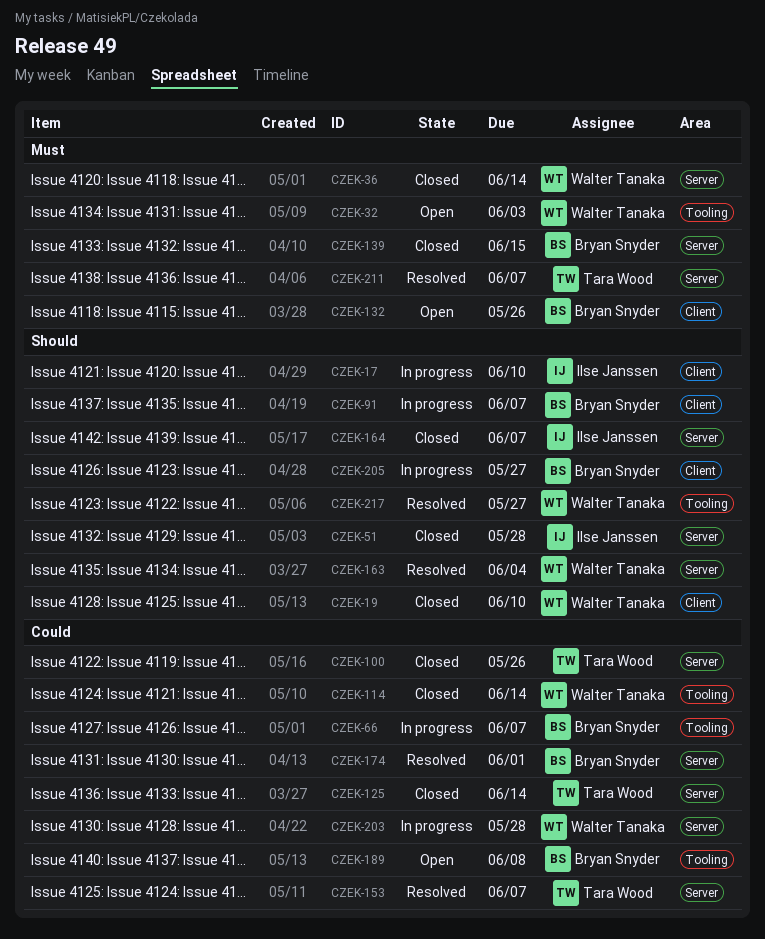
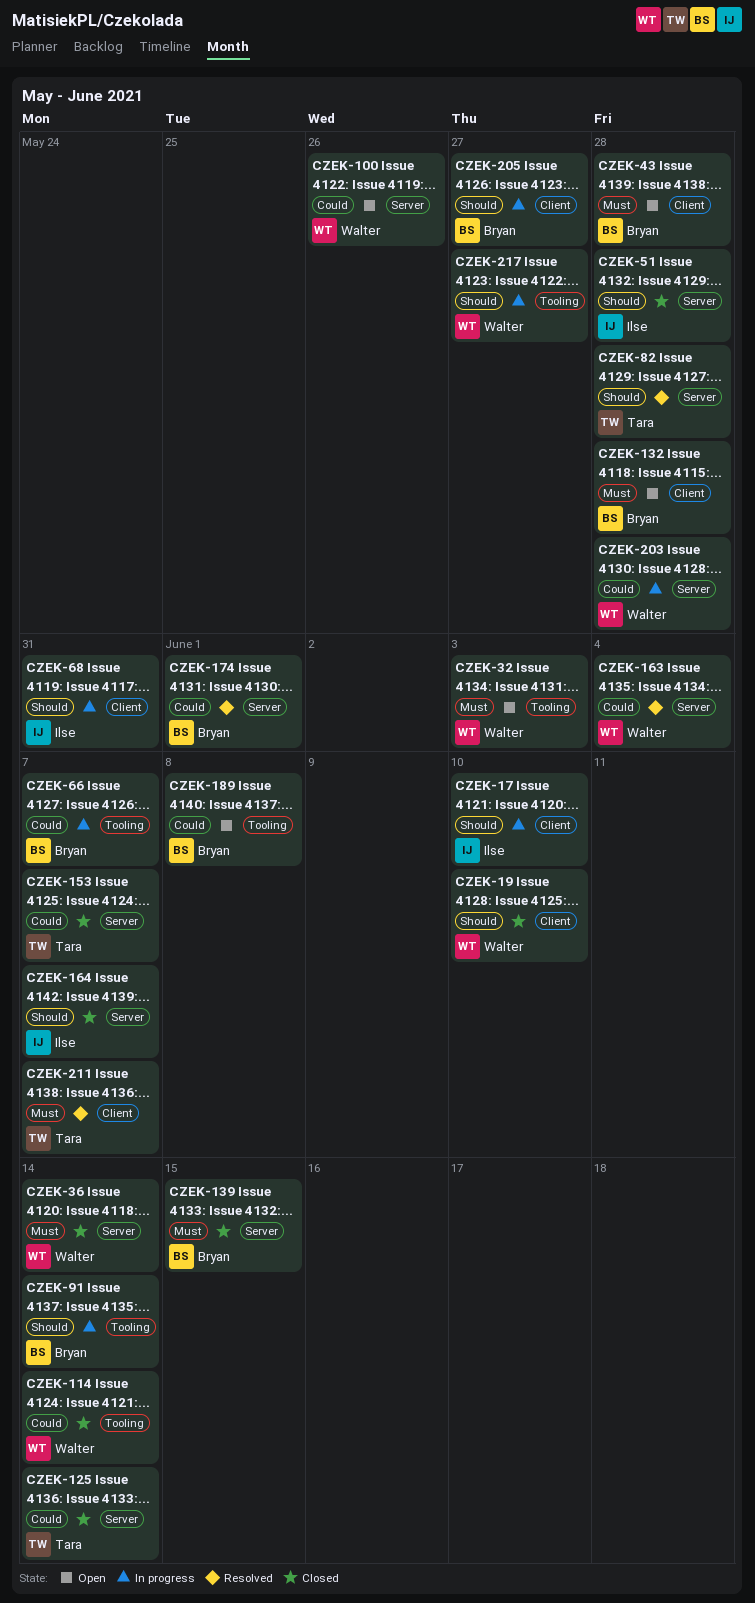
CZEK-43: none -> present
CZEK-68: none -> present
CZEK-82: none -> present
CZEK-91, label: Client -> Tooling
CZEK-91, due: Jun 7 -> Jun 14
CZEK-100, status: Closed -> Open
CZEK-100, owner: Tara Wood -> Walter Tanaka
CZEK-132, due: May 26 -> May 28
CZEK-153, status: Resolved -> Closed
CZEK-163, priority: Should -> Could
CZEK-211, label: Server -> Client
CZEK-217, status: Resolved -> In progress

